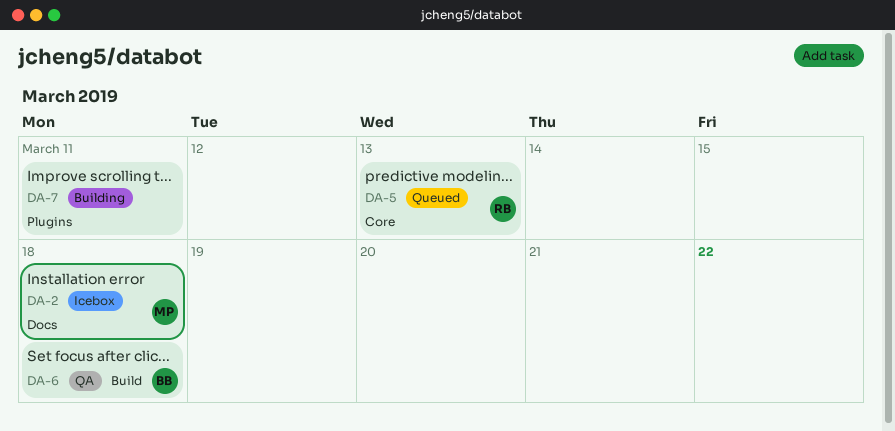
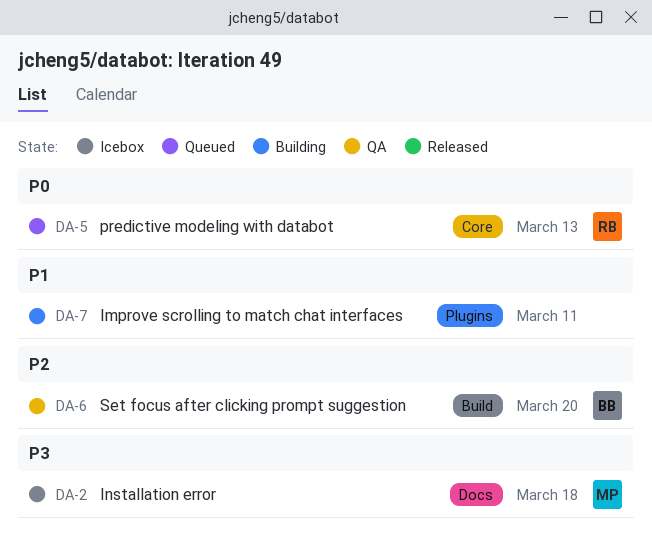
DA-6, due: Mar 18 -> Mar 20

